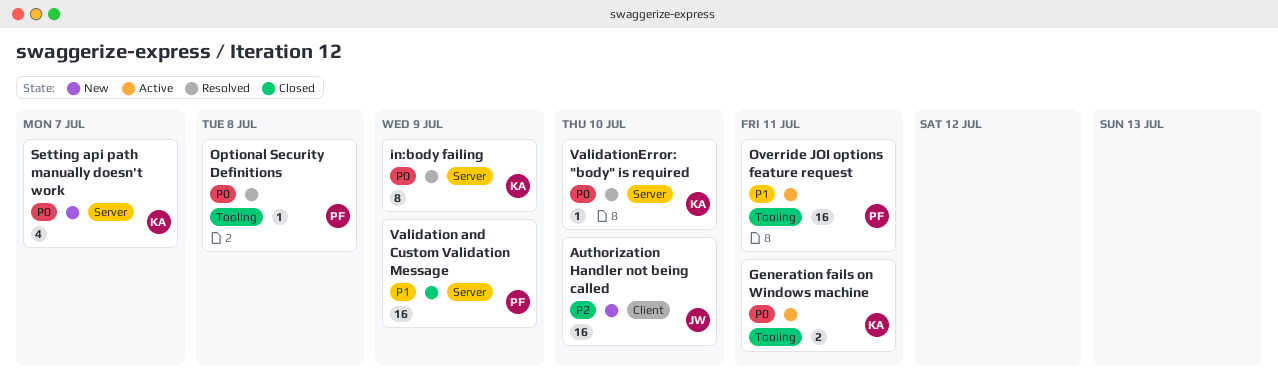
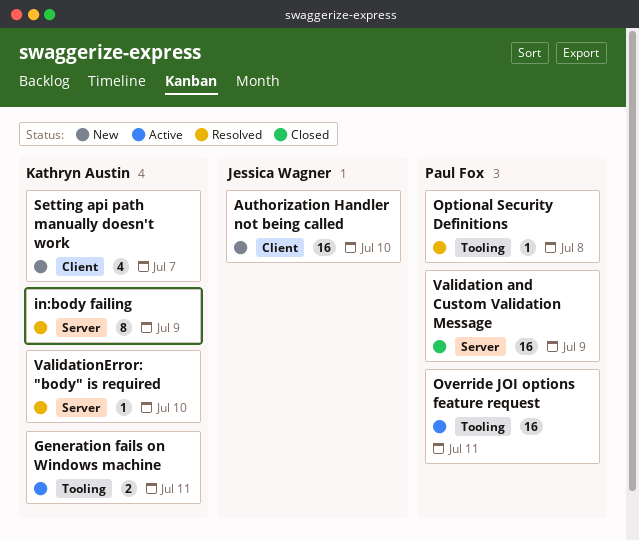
Setting api path manually doesn't work, label: Server -> Client

